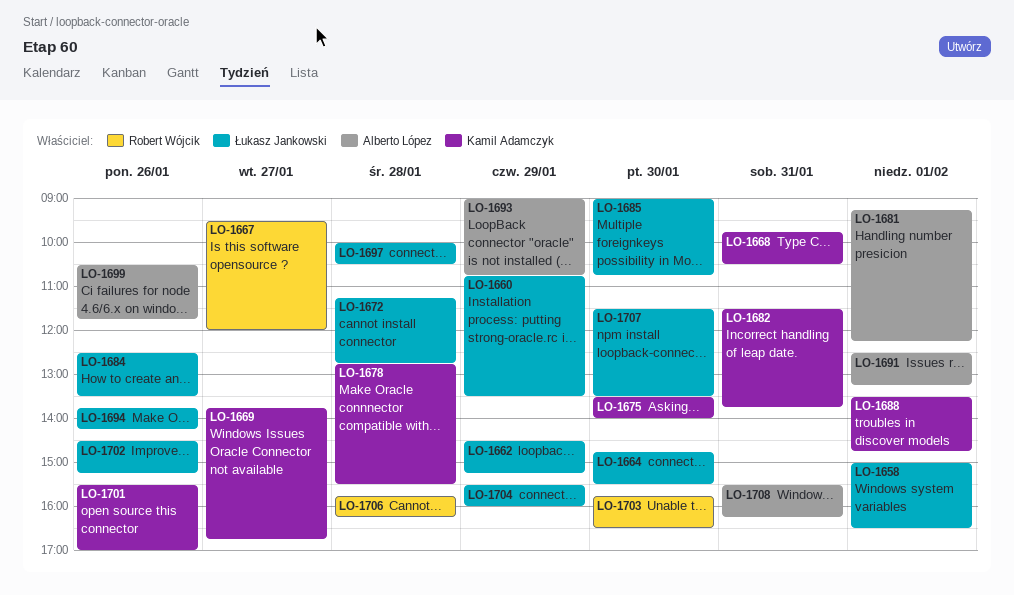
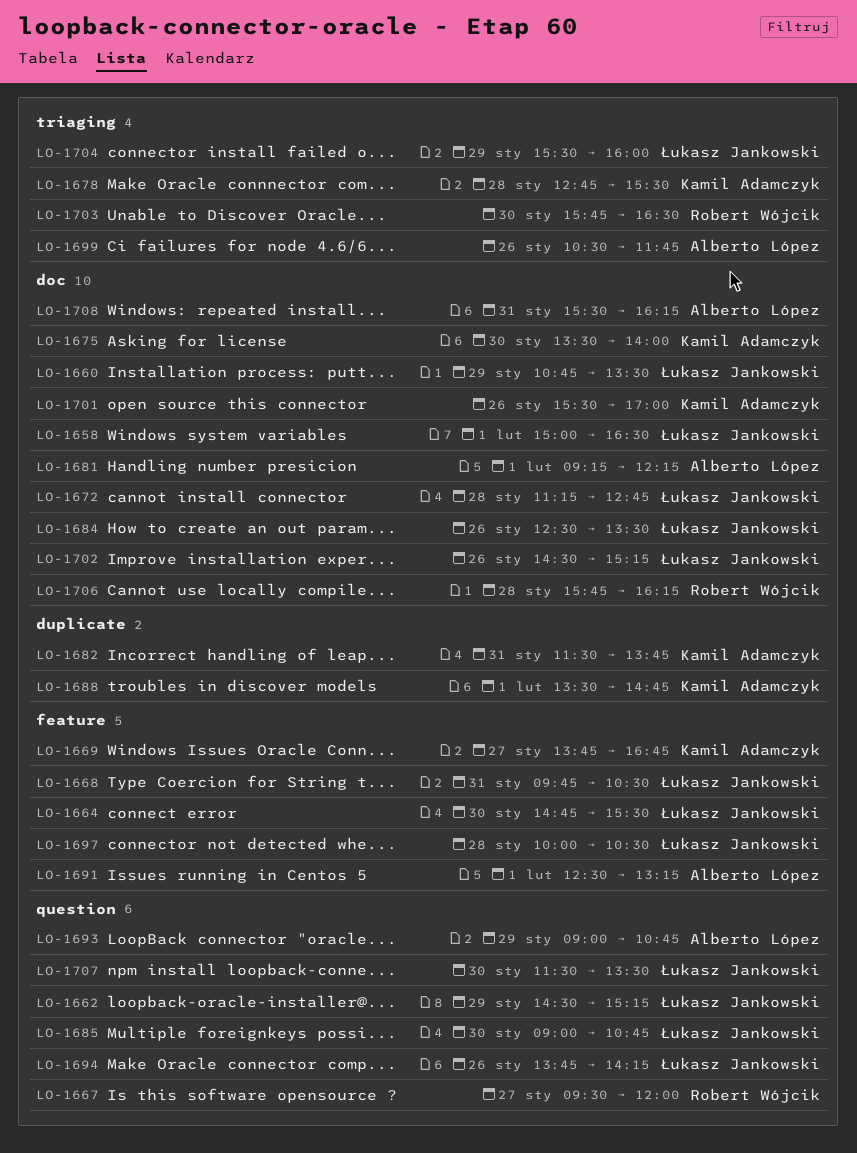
LO-1668, owner: Kamil Adamczyk -> Łukasz Jankowski

